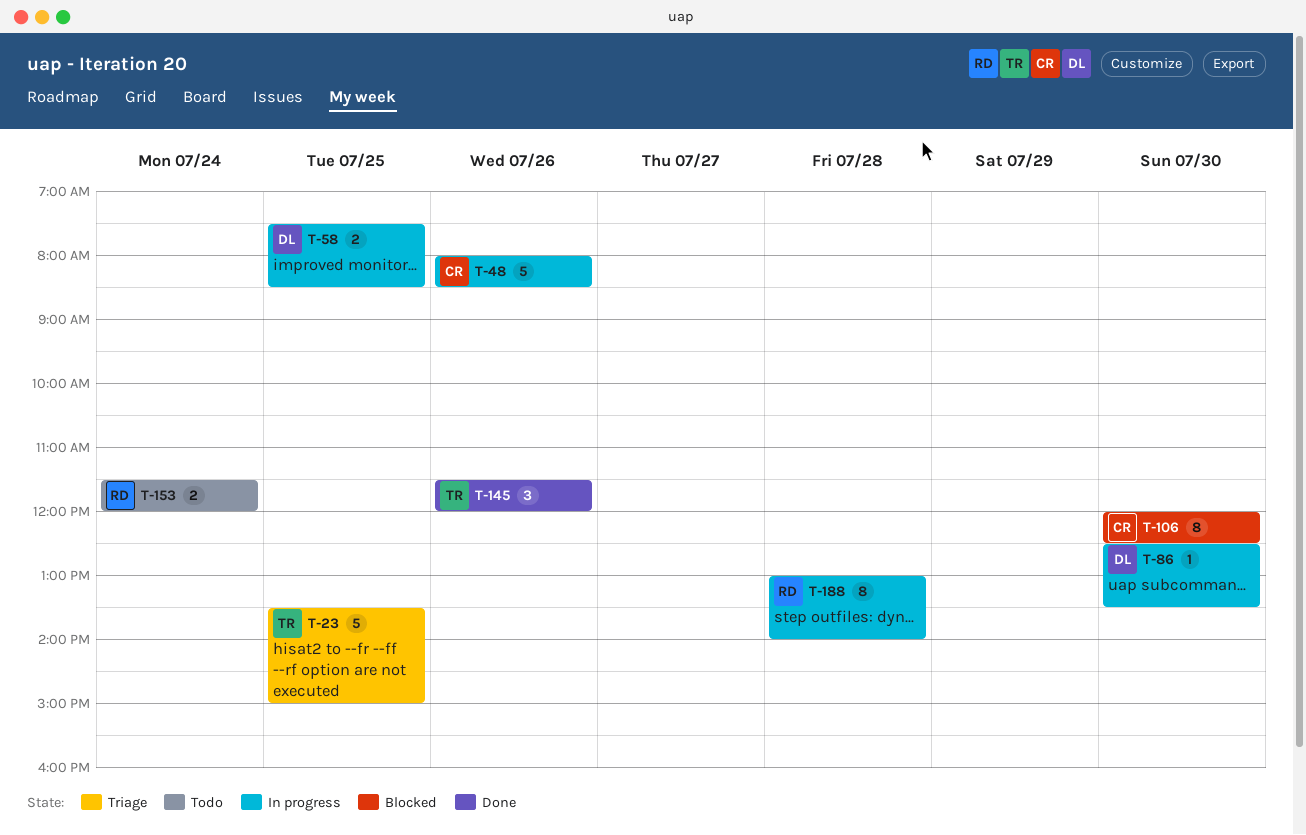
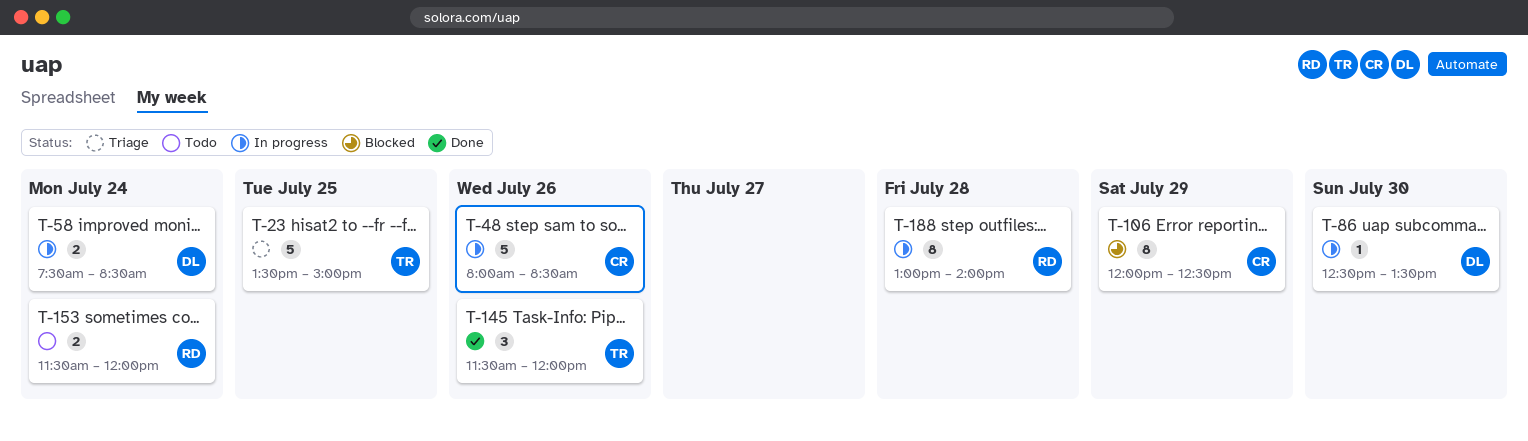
T-58, day: Jul 25 -> Jul 24
T-106, day: Jul 30 -> Jul 29

